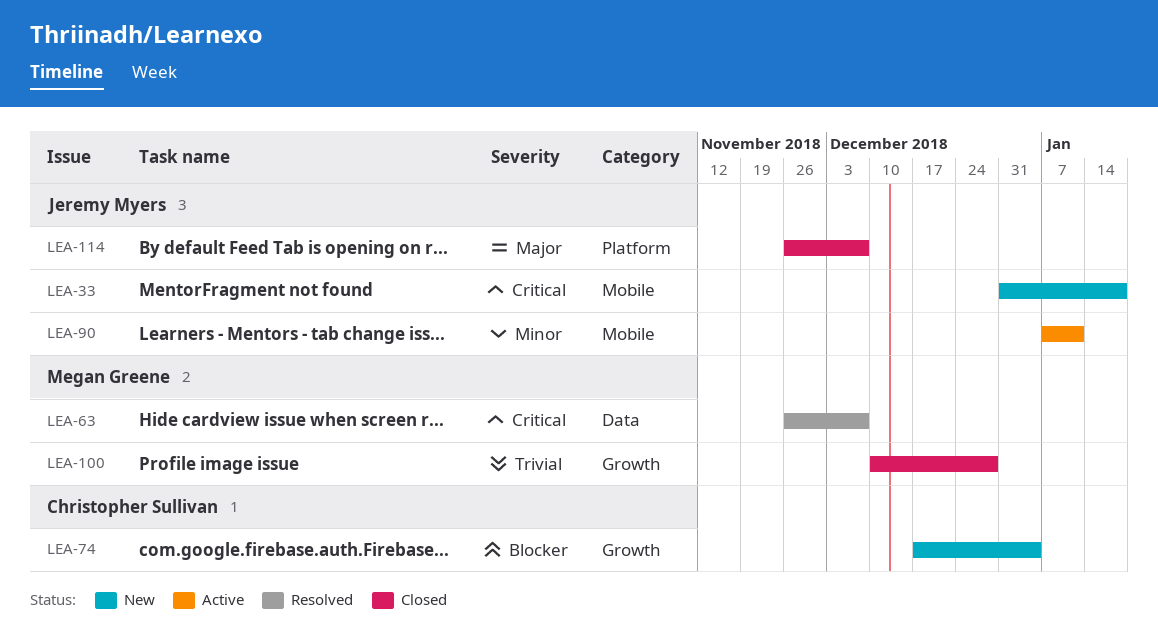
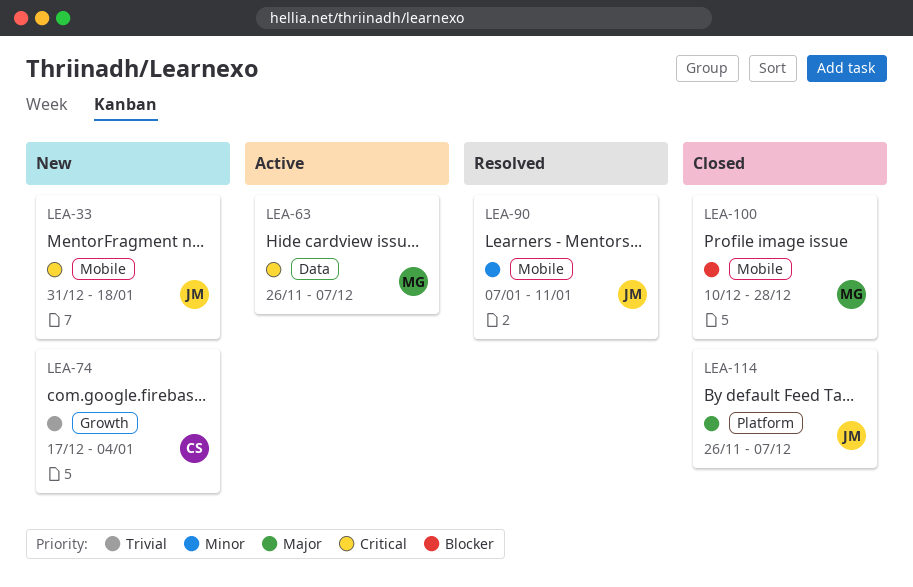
LEA-63, status: Resolved -> Active
LEA-74, priority: Blocker -> Trivial
LEA-90, status: Active -> Resolved
LEA-100, priority: Trivial -> Blocker
LEA-100, label: Growth -> Mobile

